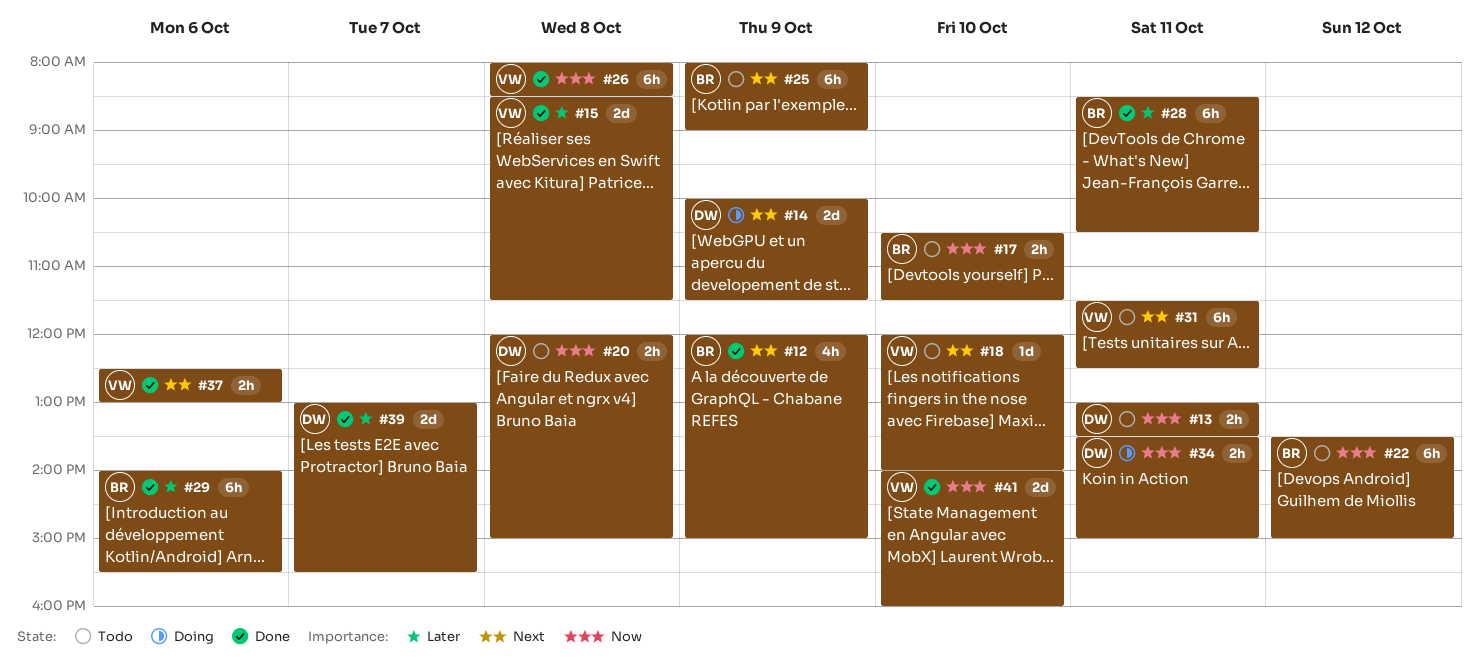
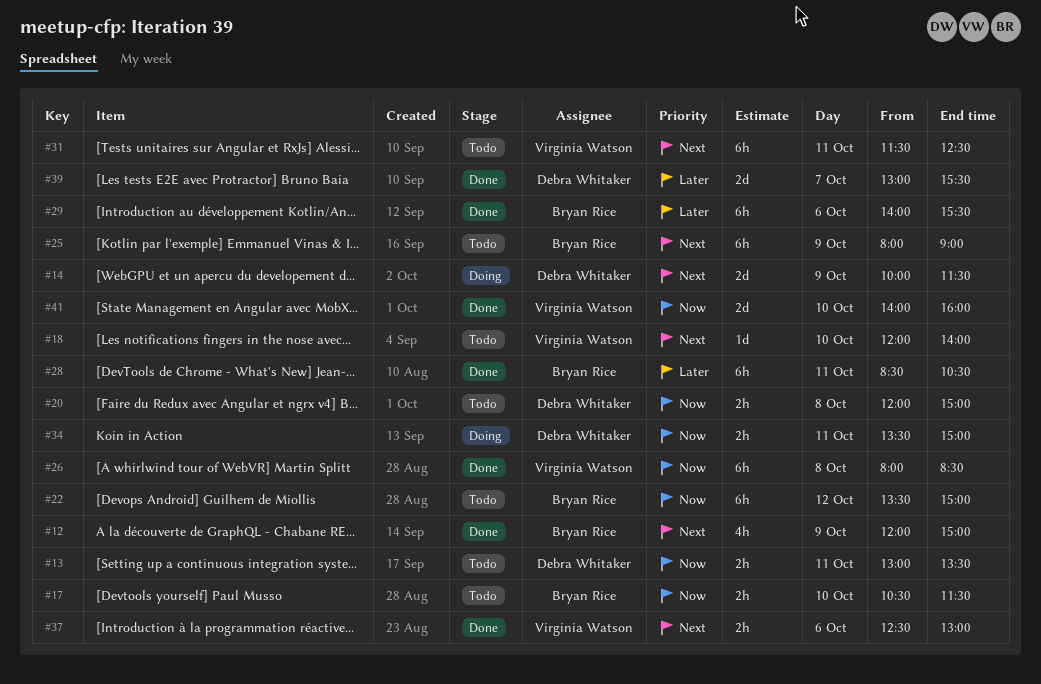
#15: present -> none

